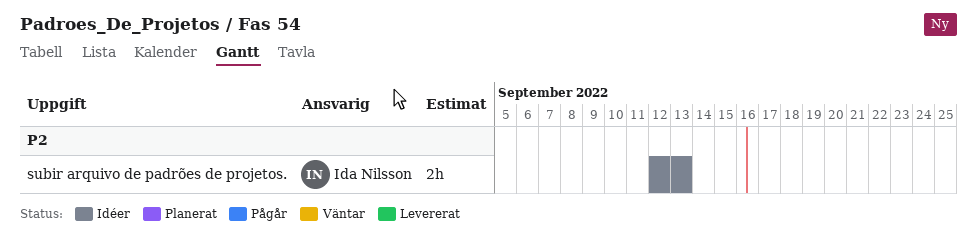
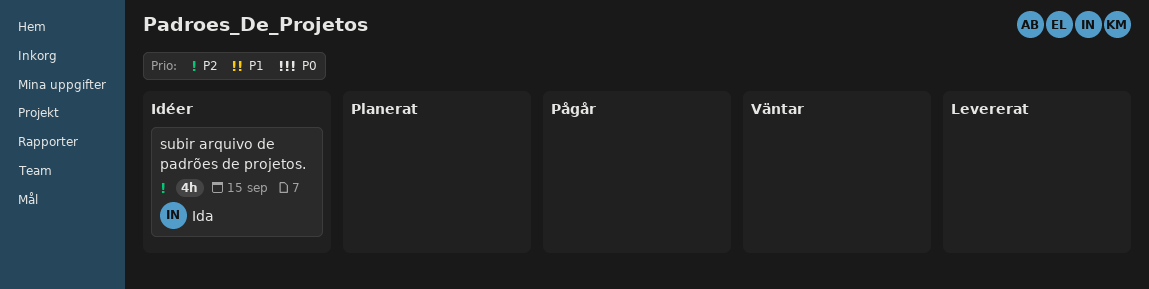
subir arquivo de padrões de projetos., estimate: 2h -> 4h
subir arquivo de padrões de projetos., due: Sep 13 -> Sep 15

